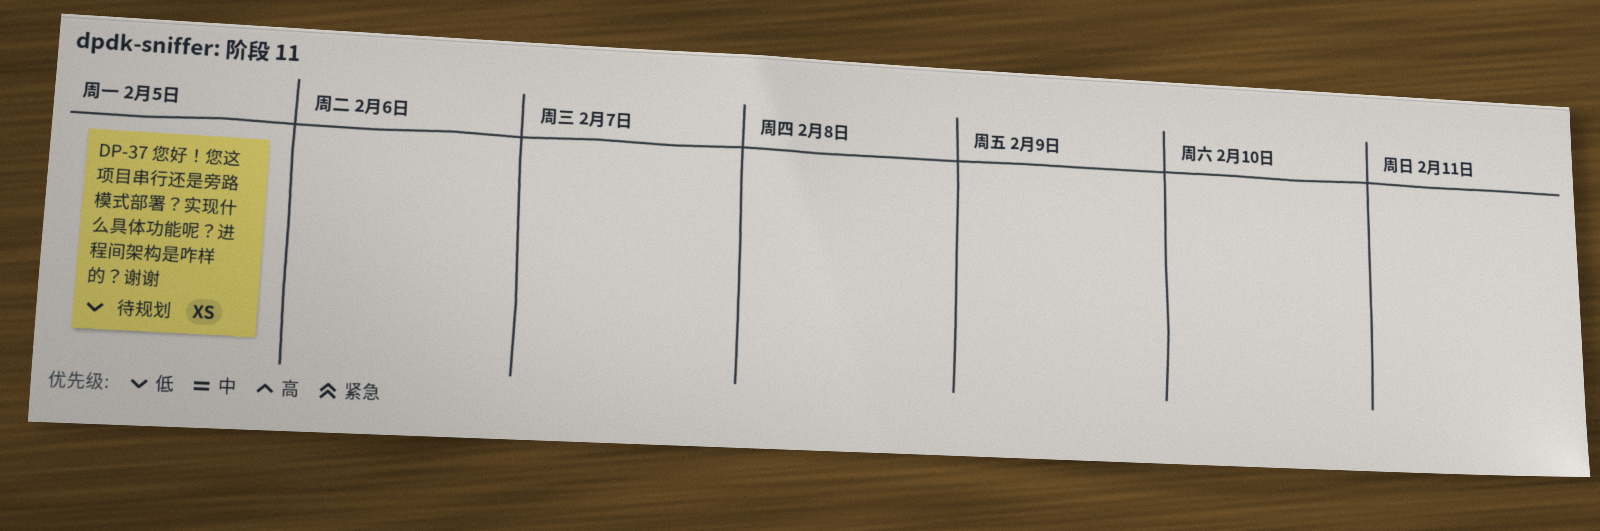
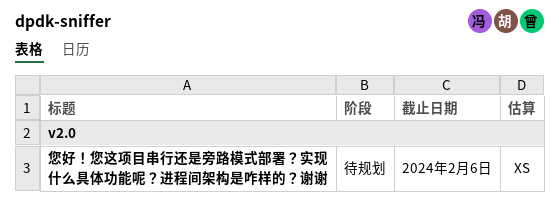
您好！您这项目串行还是旁路模式部署？实现什么具体功能呢？进程间架构是咋样的？谢谢, due: Feb 5 -> Feb 6

